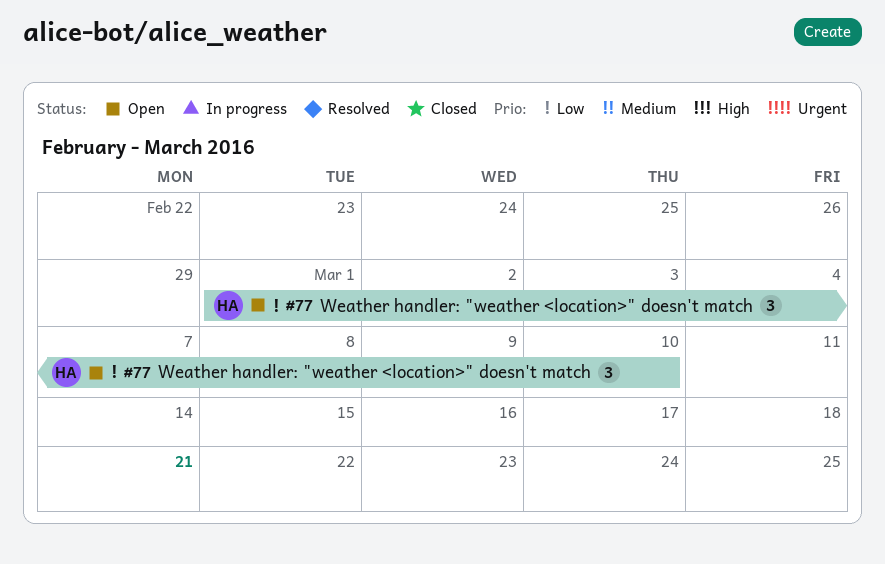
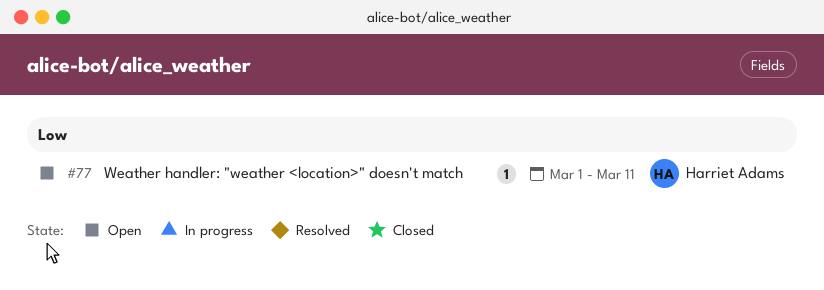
#77, estimate: 3 -> 1
#77, due: Mar 10 -> Mar 11

